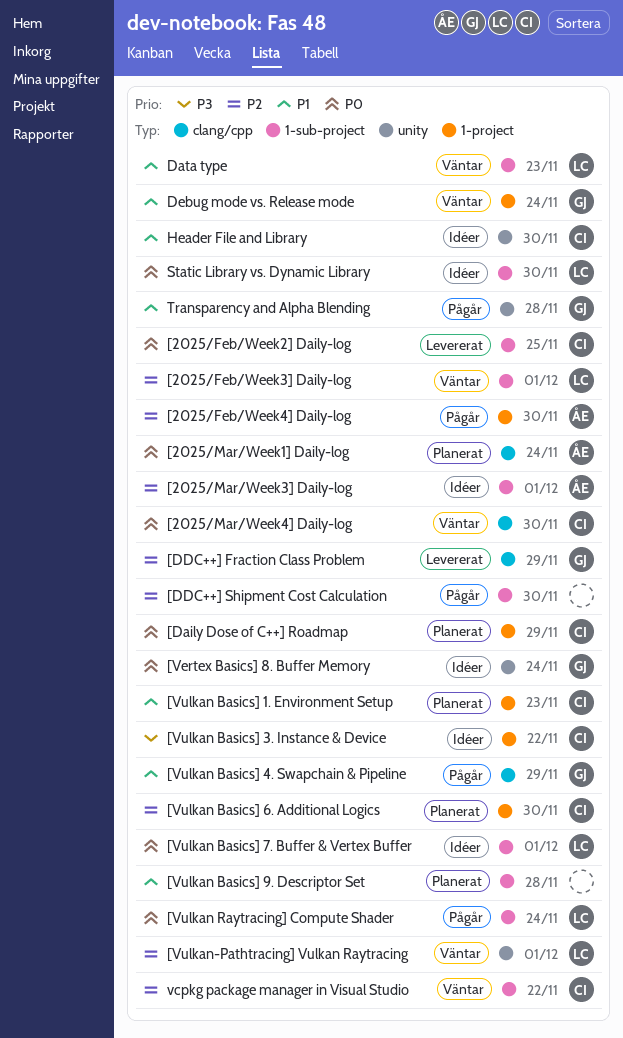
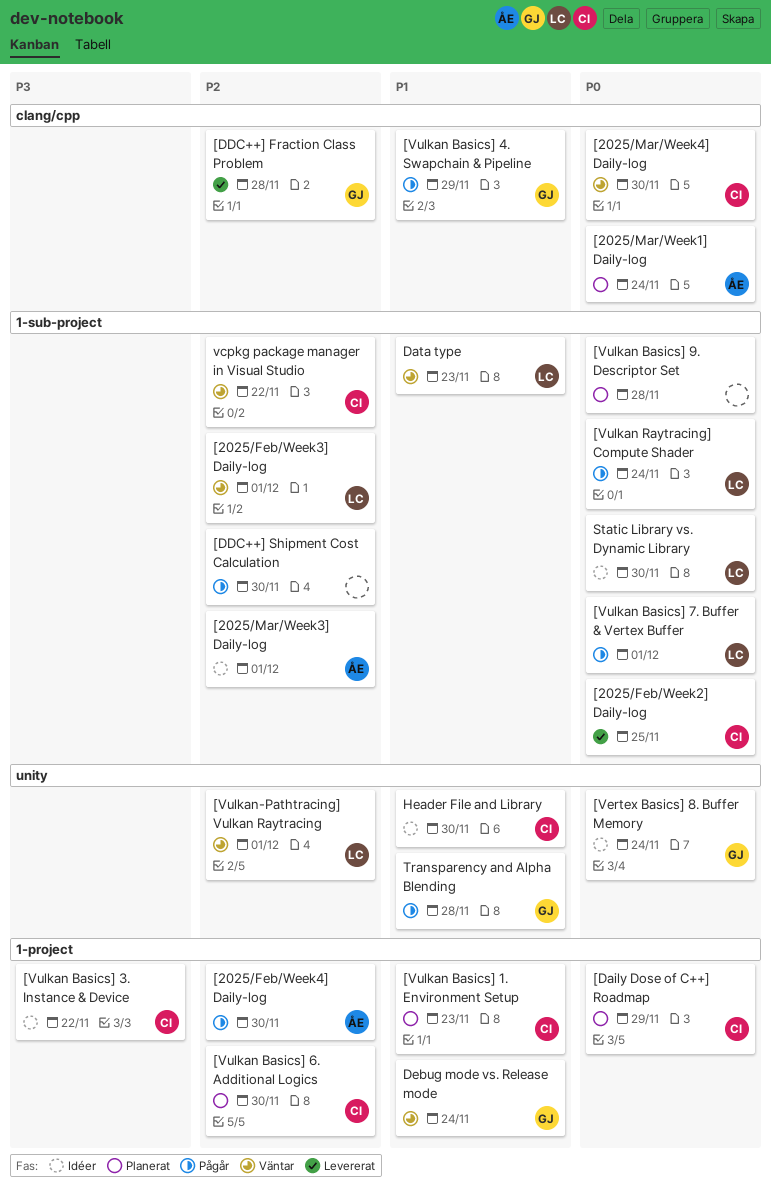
[DDC++] Fraction Class Problem, due: Nov 29 -> Nov 28
[Vulkan Basics] 7. Buffer & Vertex Buffer, status: Idéer -> Pågår
[Vulkan Basics] 9. Descriptor Set, priority: P1 -> P0

